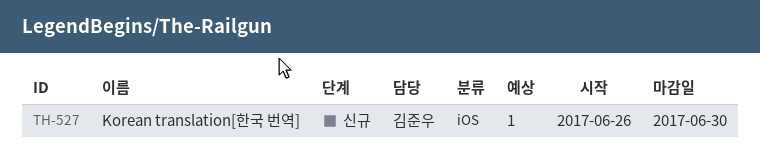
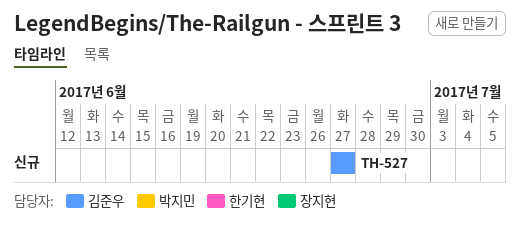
TH-527, start: Jun 26 -> Jun 27
TH-527, due: Jun 30 -> Jun 27

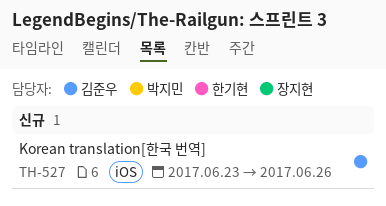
TH-527, start: Jun 27 -> Jun 23
TH-527, due: Jun 27 -> Jun 26

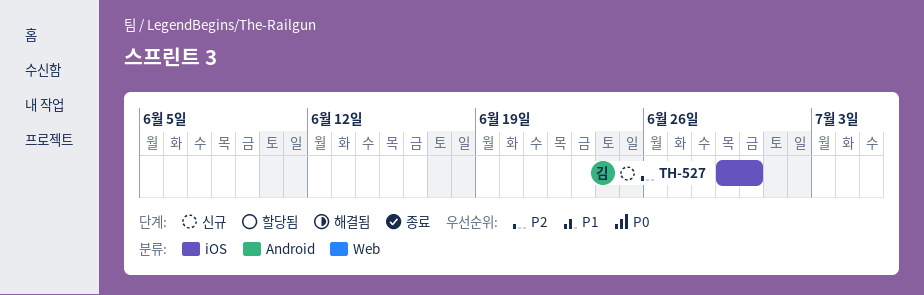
TH-527, start: Jun 23 -> Jun 29
TH-527, due: Jun 26 -> Jun 30

